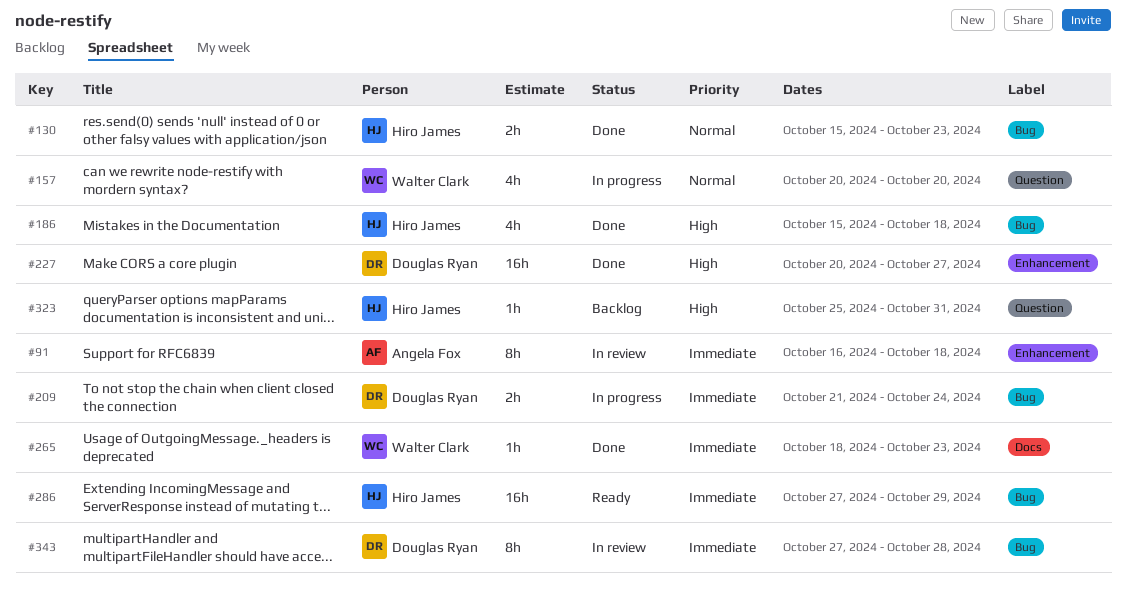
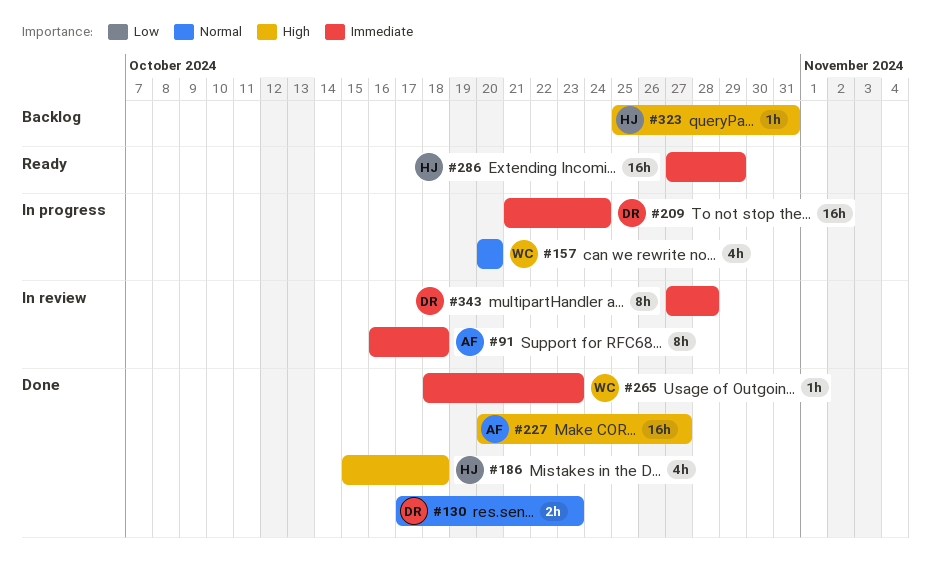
#130, owner: Hiro James -> Douglas Ryan
#130, start: Oct 15 -> Oct 17
#209, estimate: 2h -> 16h
#227, owner: Douglas Ryan -> Angela Fox

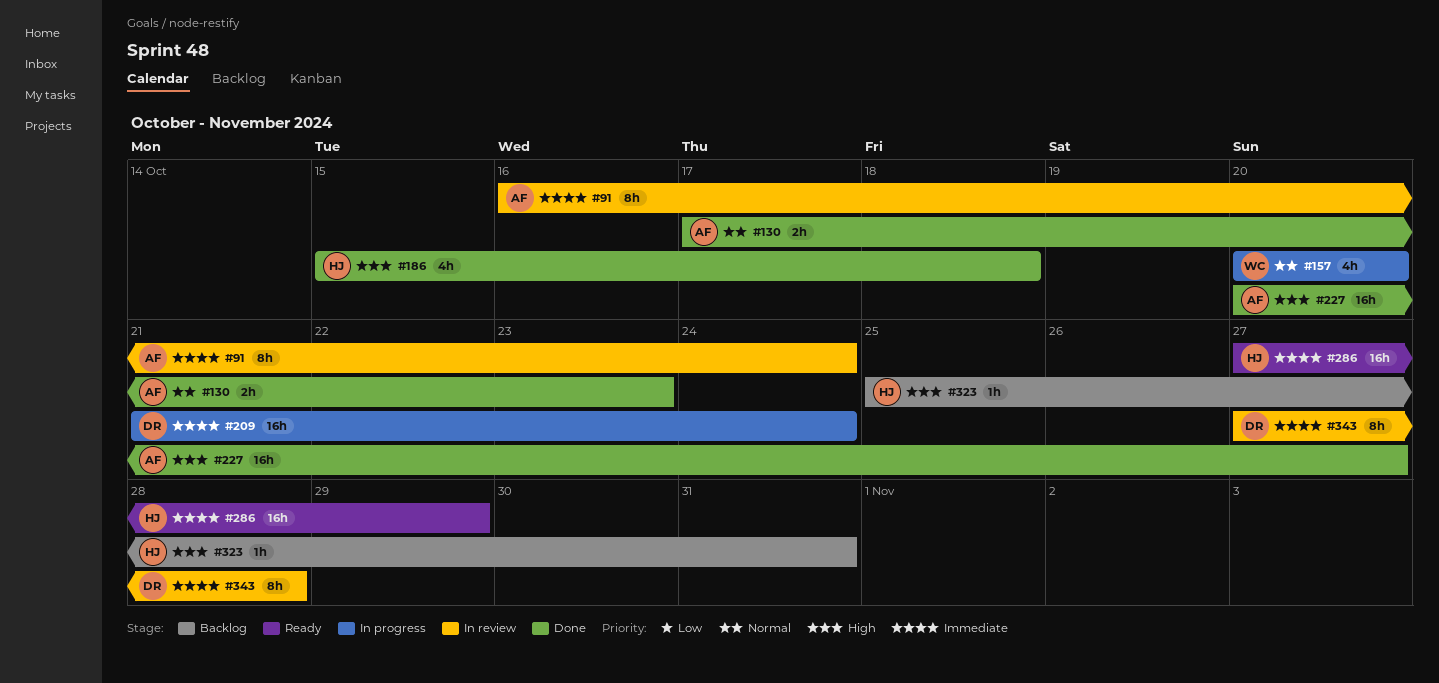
#91, due: Oct 18 -> Oct 24
#130, owner: DR -> AF
#265: present -> none

